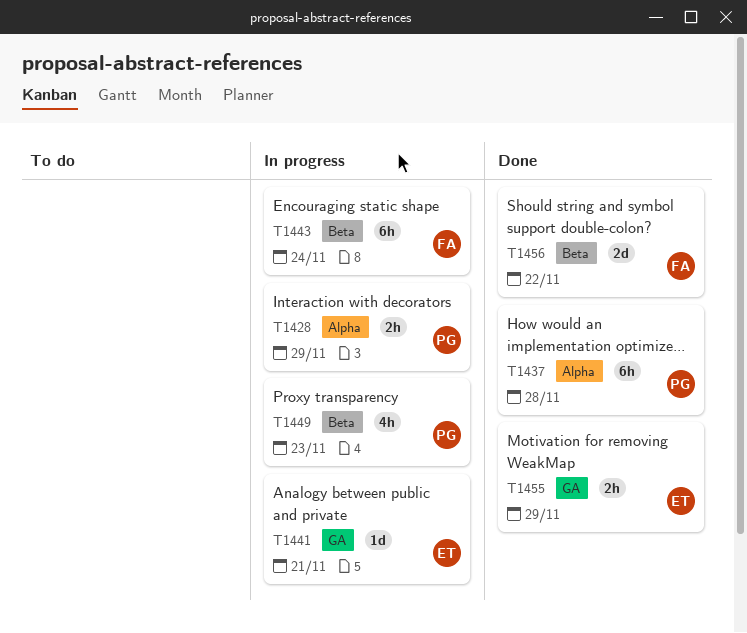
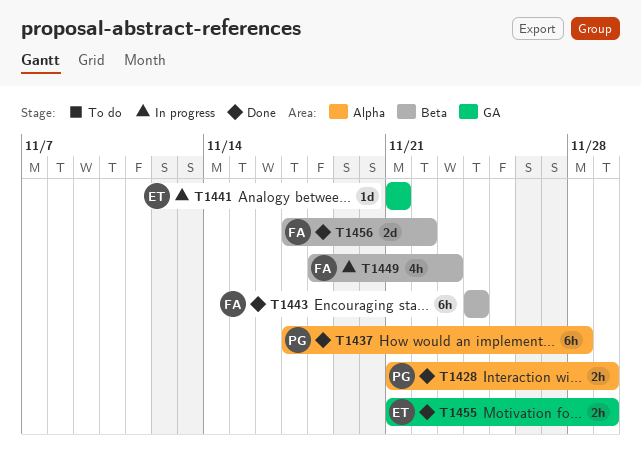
T1428, status: In progress -> Done
T1443, status: In progress -> Done
T1449, owner: PG -> FA

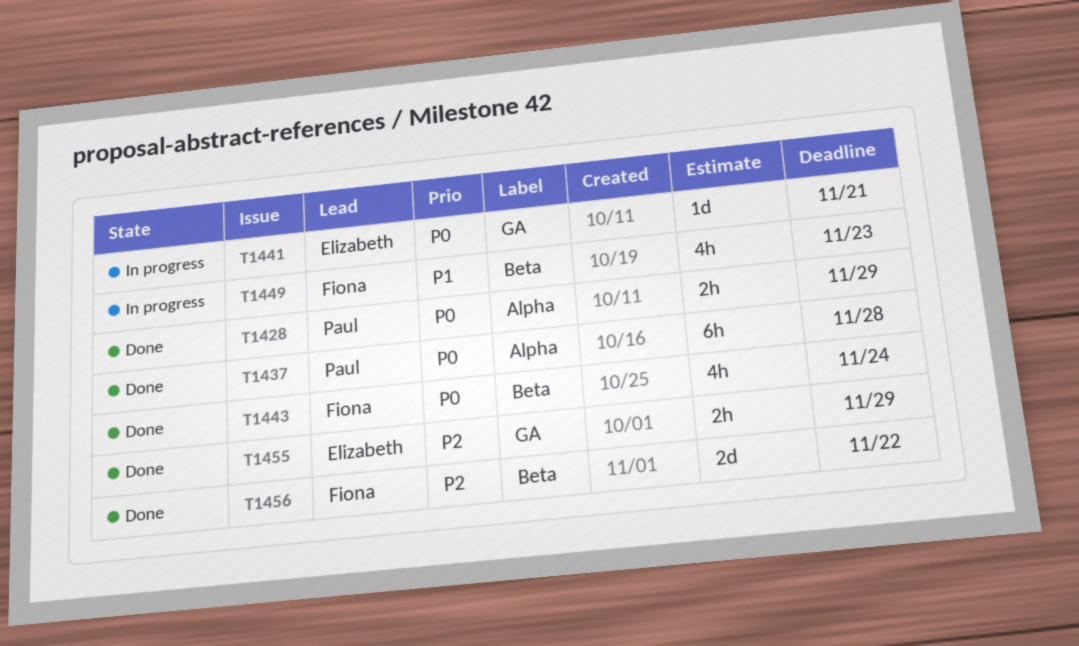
T1443, estimate: 6h -> 4h

